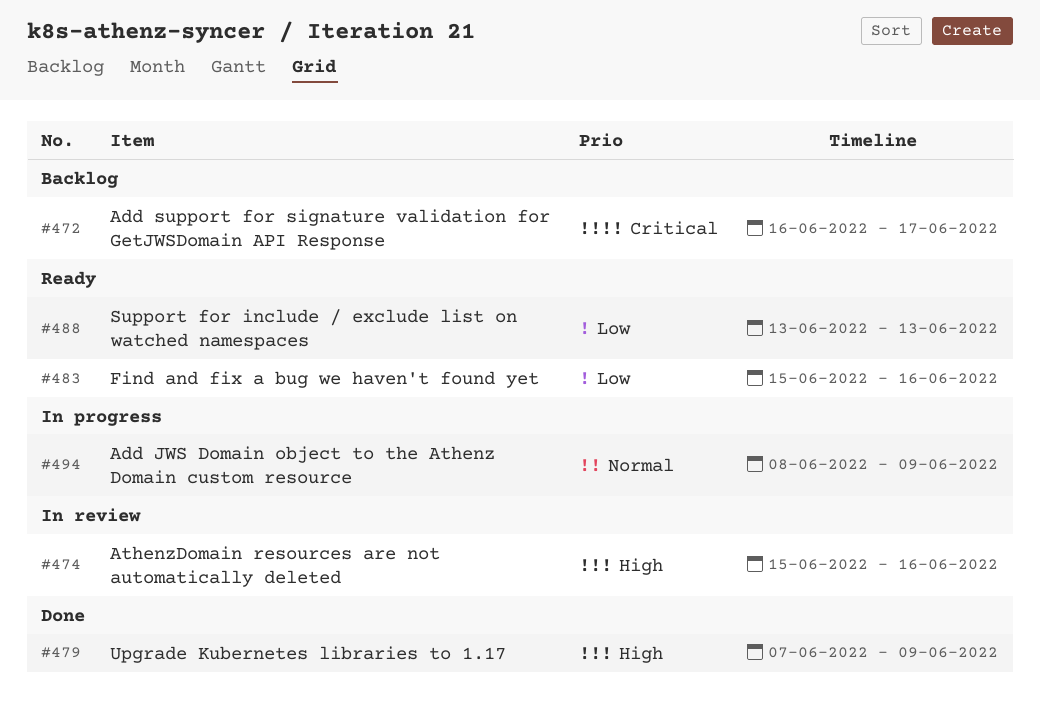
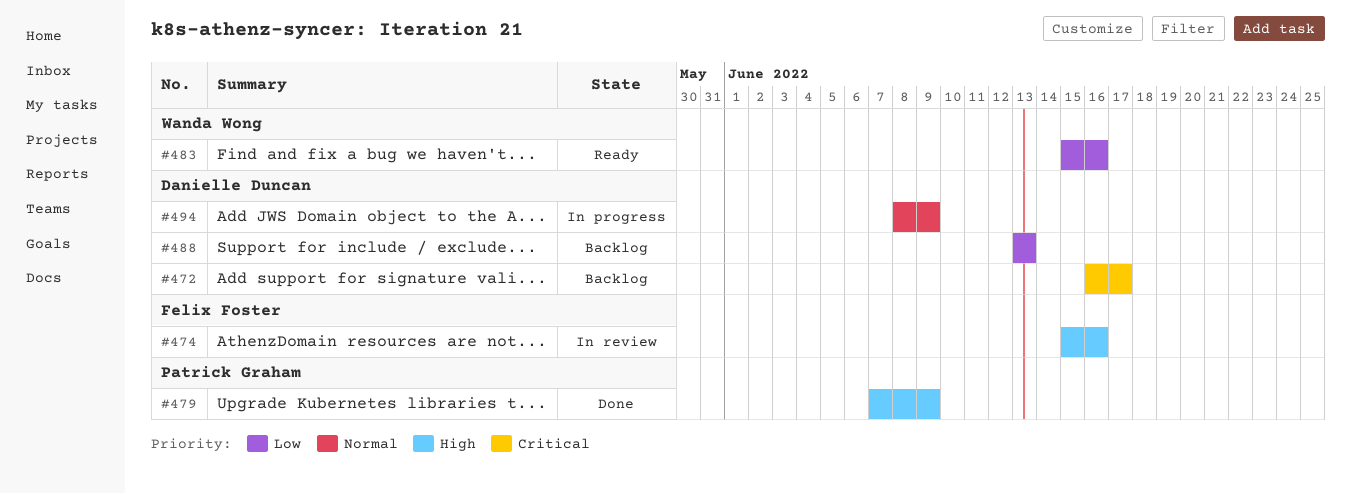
#488, status: Ready -> Backlog

